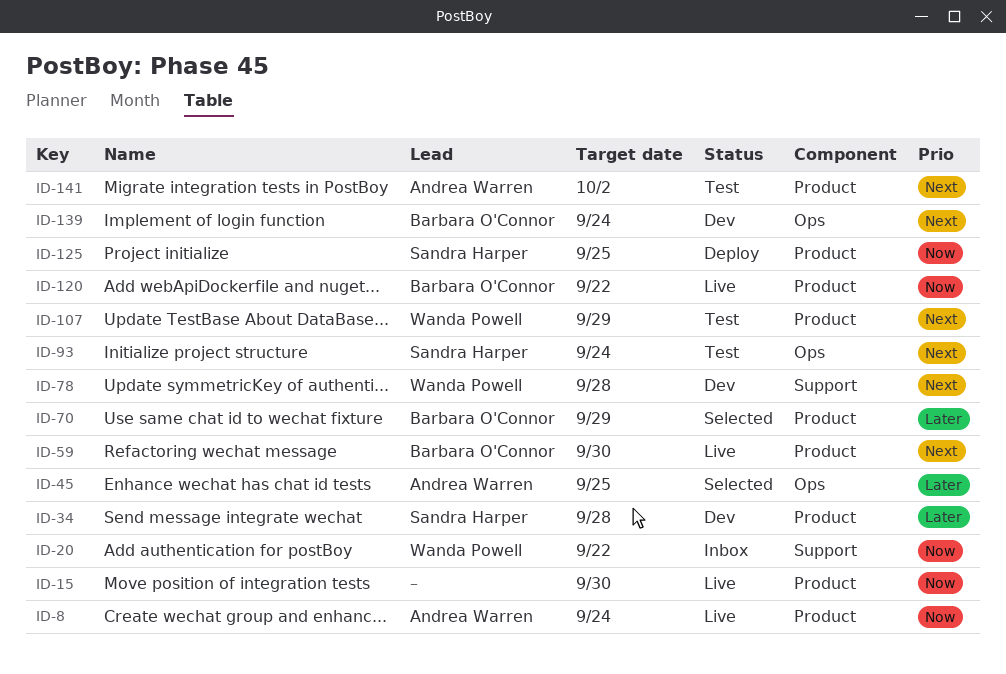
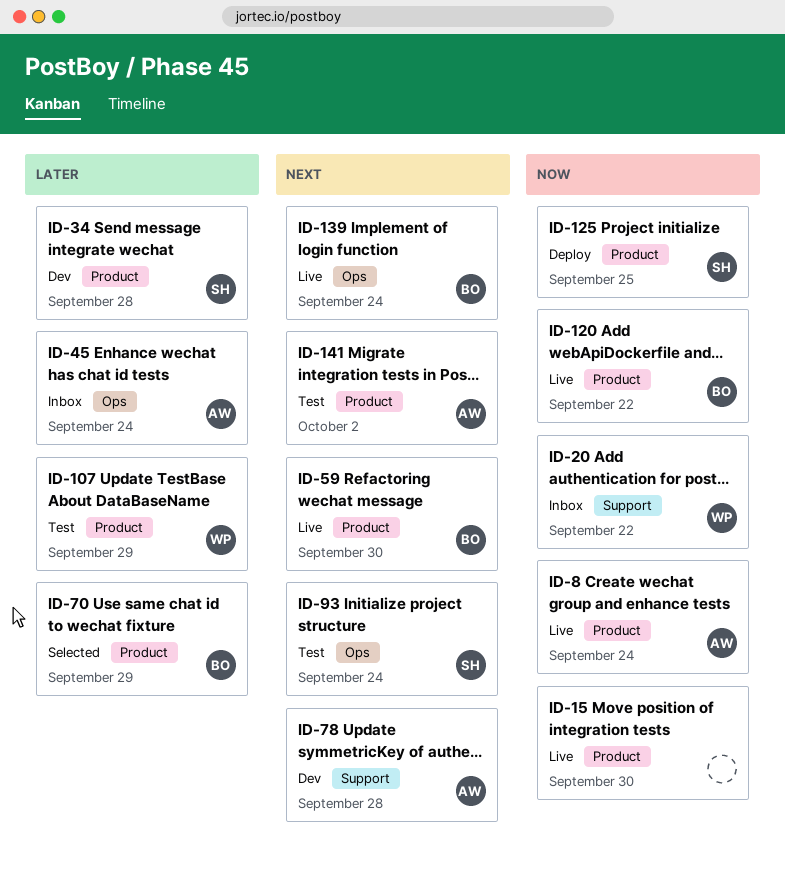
ID-45, status: Selected -> Inbox
ID-45, due: Sep 25 -> Sep 24
ID-78, owner: Wanda Powell -> Andrea Warren
ID-107, priority: Next -> Later
ID-139, status: Dev -> Live

